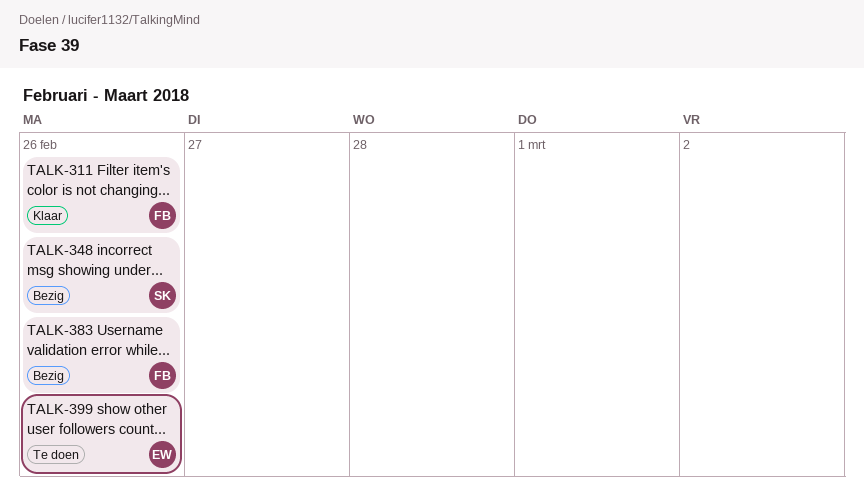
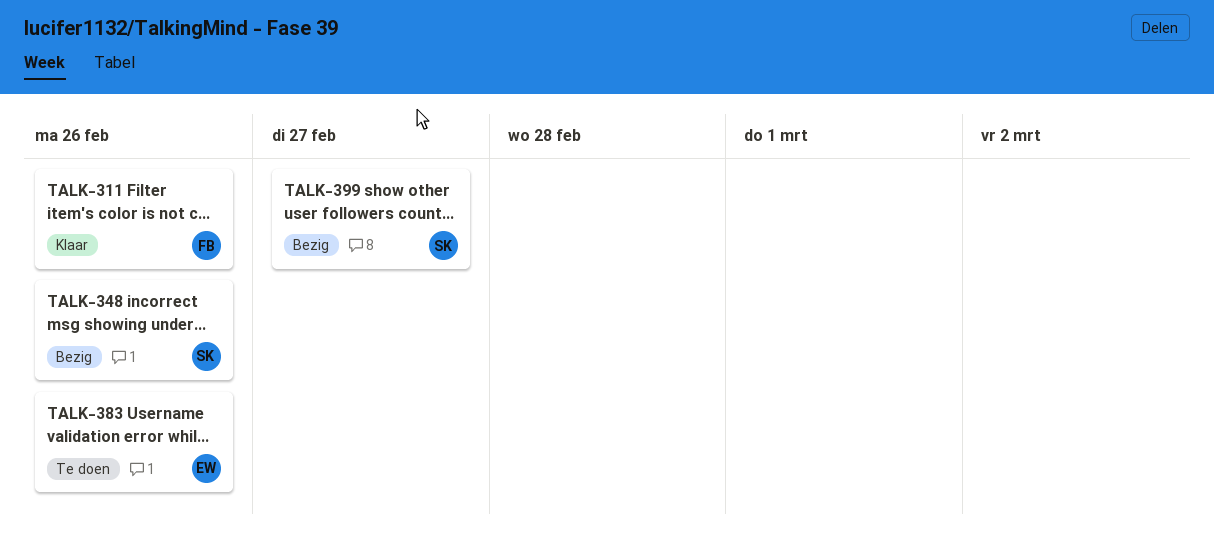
TALK-383, status: Bezig -> Te doen
TALK-383, owner: FB -> EW
TALK-399, status: Te doen -> Bezig
TALK-399, owner: EW -> SK
TALK-399, due: Feb 26 -> Feb 27

